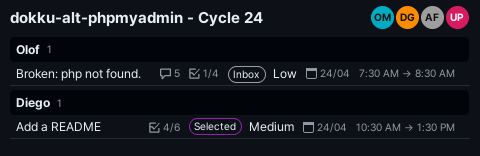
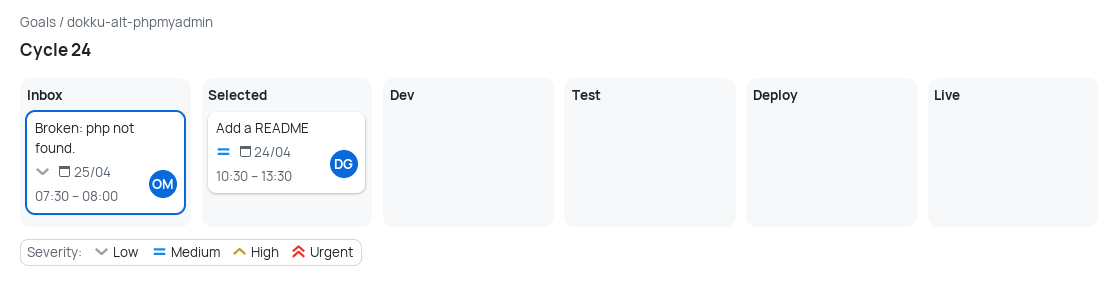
Broken: php not found., day: Apr 24 -> Apr 25
Broken: php not found., ends: 08:30 -> 08:00

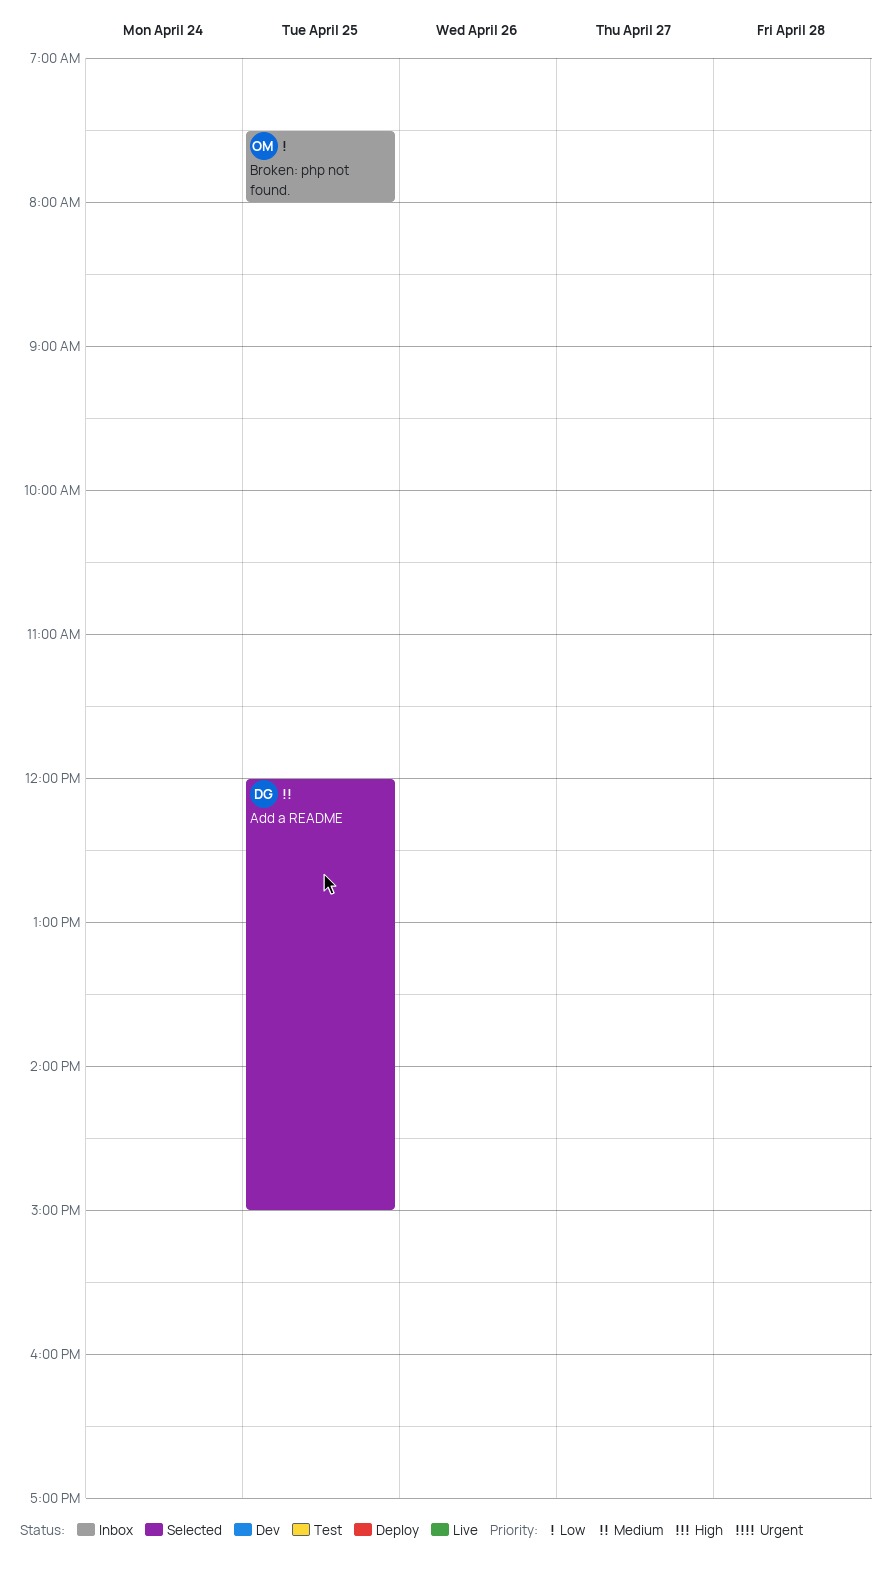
Add a README, day: Apr 24 -> Apr 25
Add a README, begins: 10:30 -> 12:00
Add a README, ends: 13:30 -> 15:00

